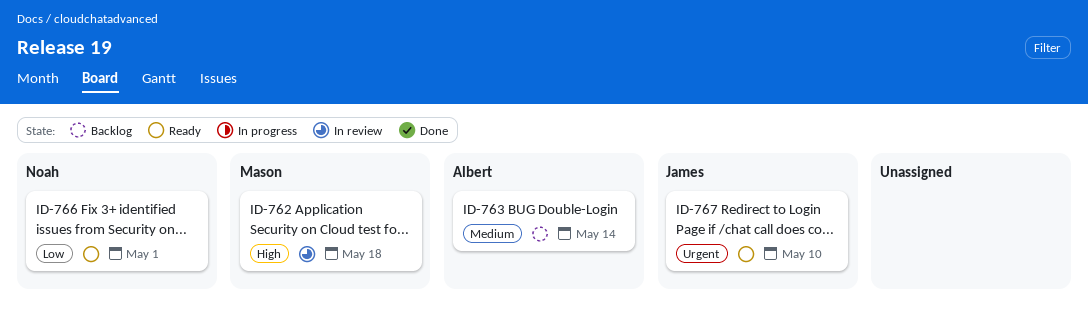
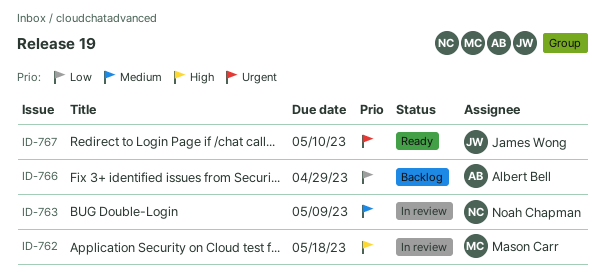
ID-763, status: Backlog -> In review
ID-763, owner: Albert Bell -> Noah Chapman
ID-763, due: May 14 -> May 9
ID-766, status: Ready -> Backlog
ID-766, owner: Noah Chapman -> Albert Bell
ID-766, due: May 1 -> Apr 29

